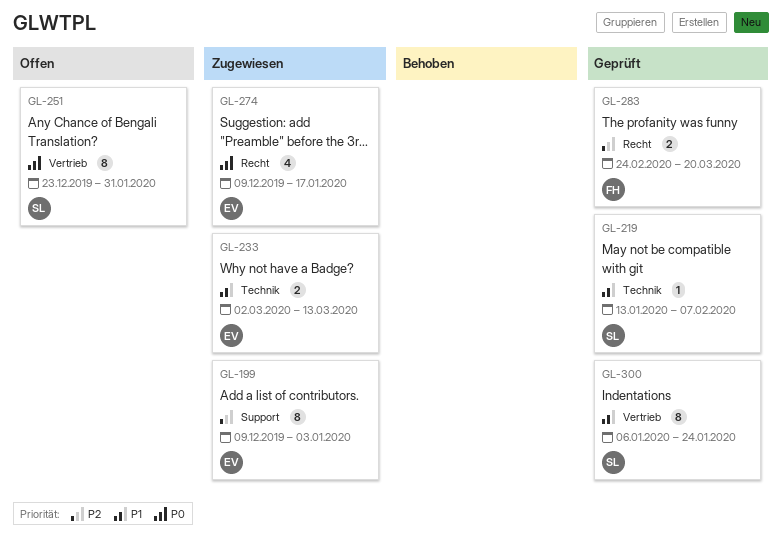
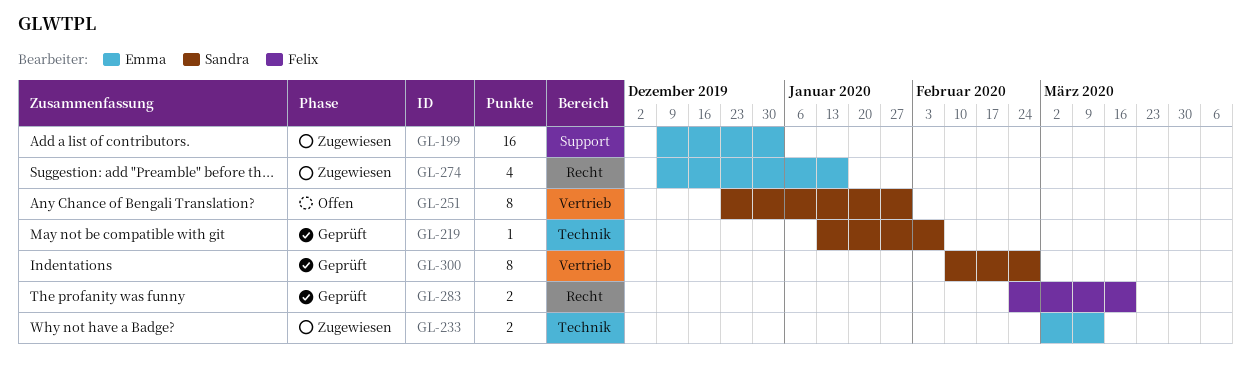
GL-199, estimate: 8 -> 16
GL-300, start: Jan 6 -> Feb 10
GL-300, due: Jan 24 -> Feb 28

